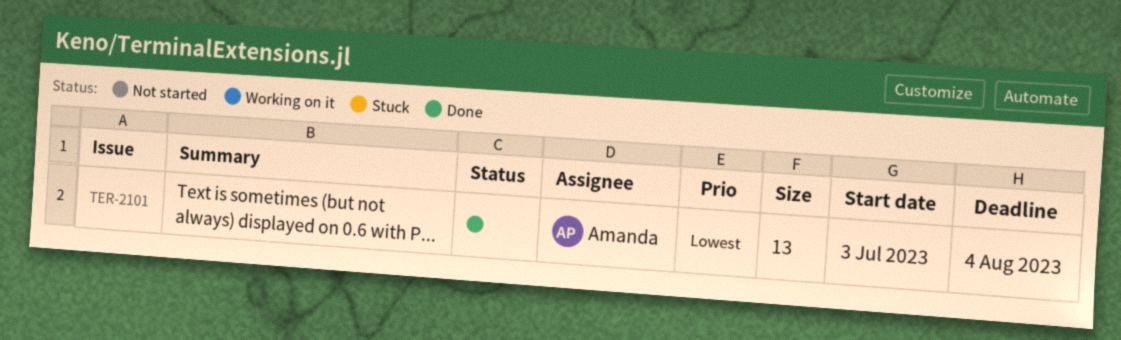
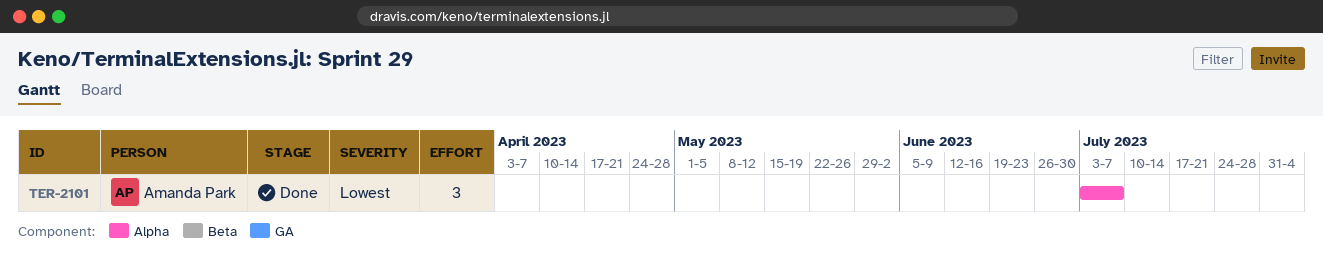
TER-2101, estimate: 13 -> 3
TER-2101, due: Aug 4 -> Jul 7

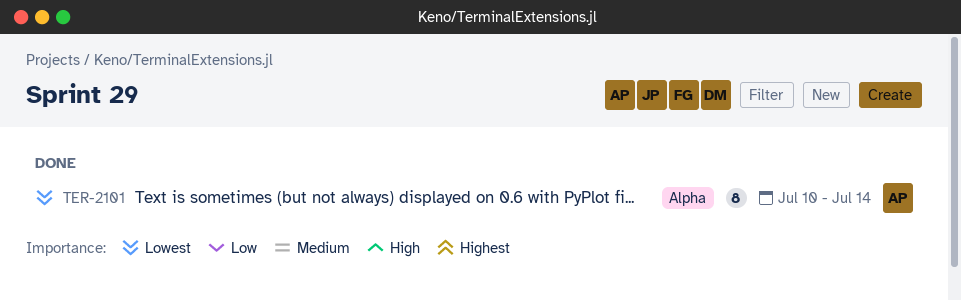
TER-2101, estimate: 3 -> 8
TER-2101, start: Jul 3 -> Jul 10
TER-2101, due: Jul 7 -> Jul 14

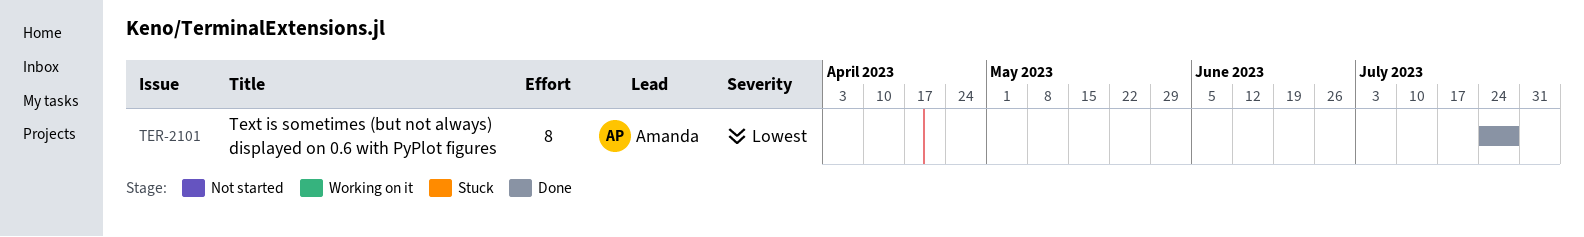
TER-2101, start: Jul 10 -> Jul 24
TER-2101, due: Jul 14 -> Jul 28

